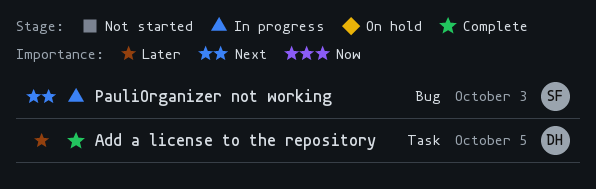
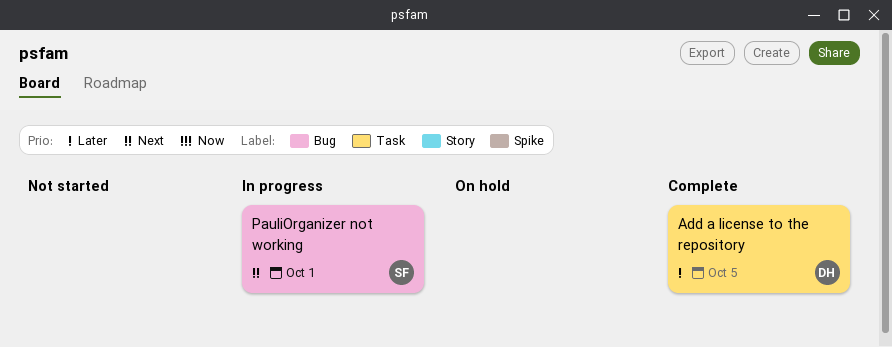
PauliOrganizer not working, due: Oct 3 -> Oct 1

